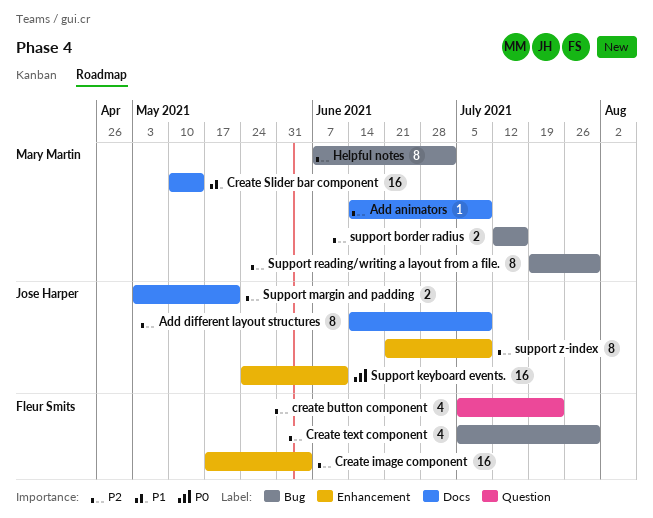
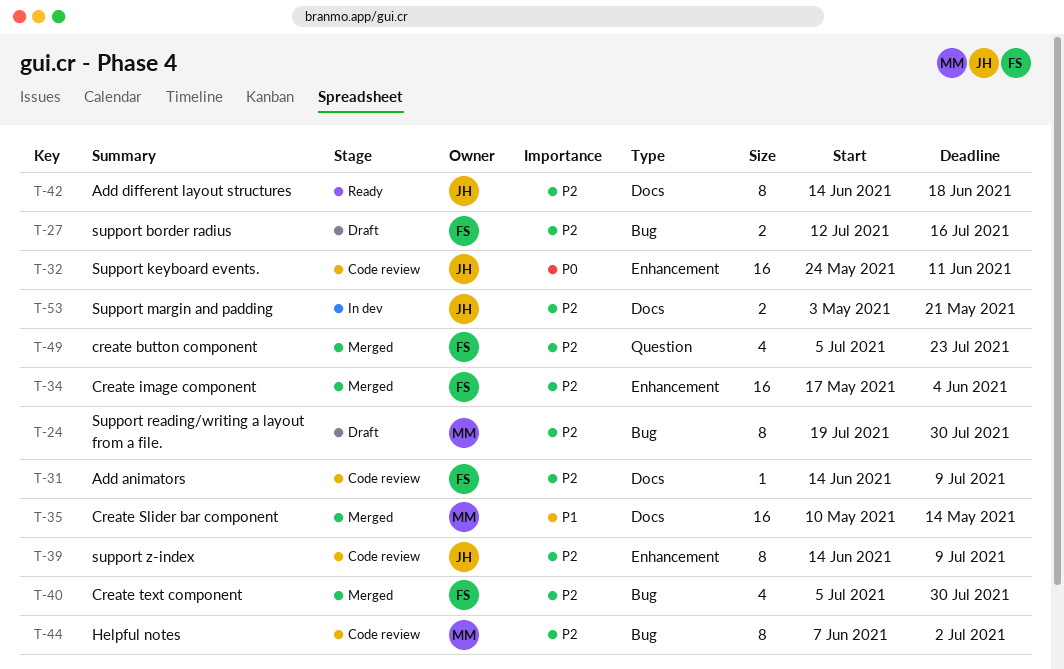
Add animators, owner: Mary Martin -> Fleur Smits
Add different layout structures, due: Jul 9 -> Jun 18
support border radius, owner: Mary Martin -> Fleur Smits
support z-index, start: Jun 21 -> Jun 14

